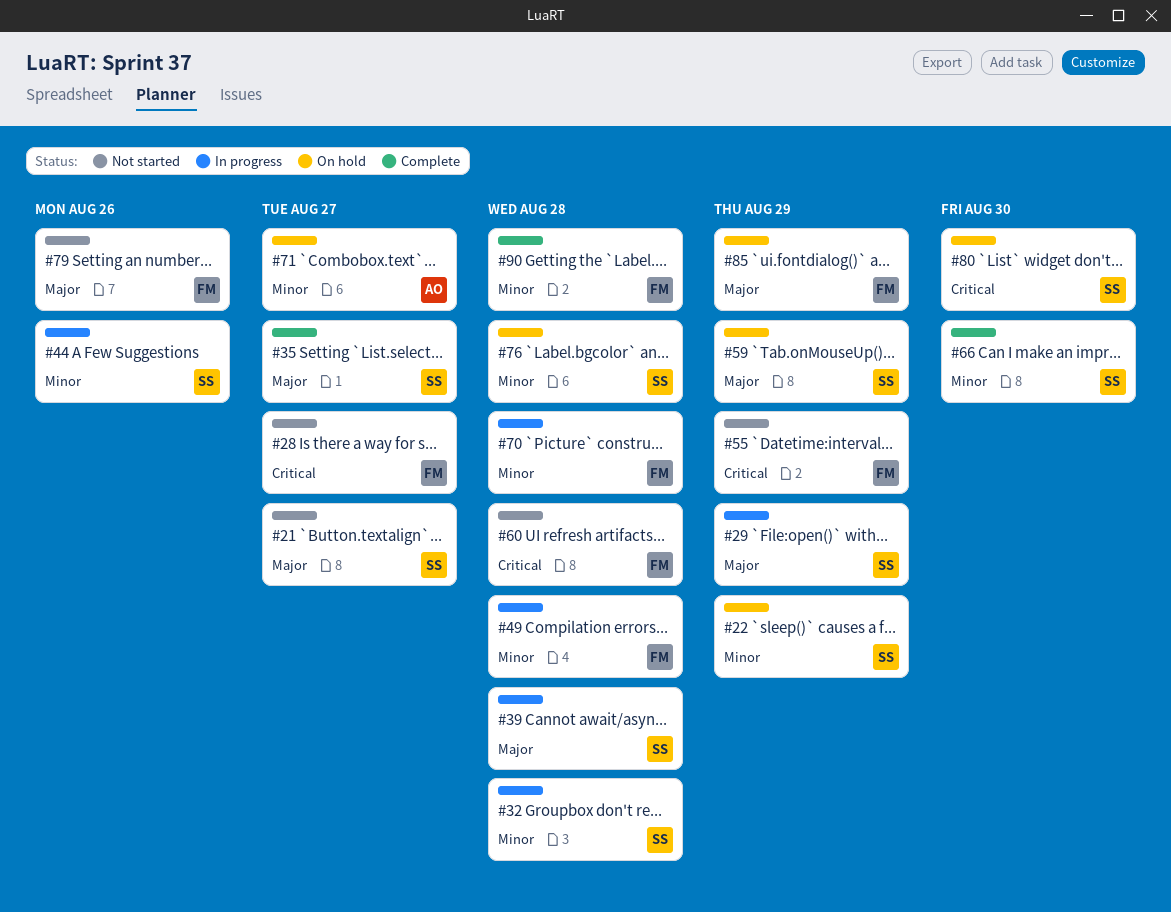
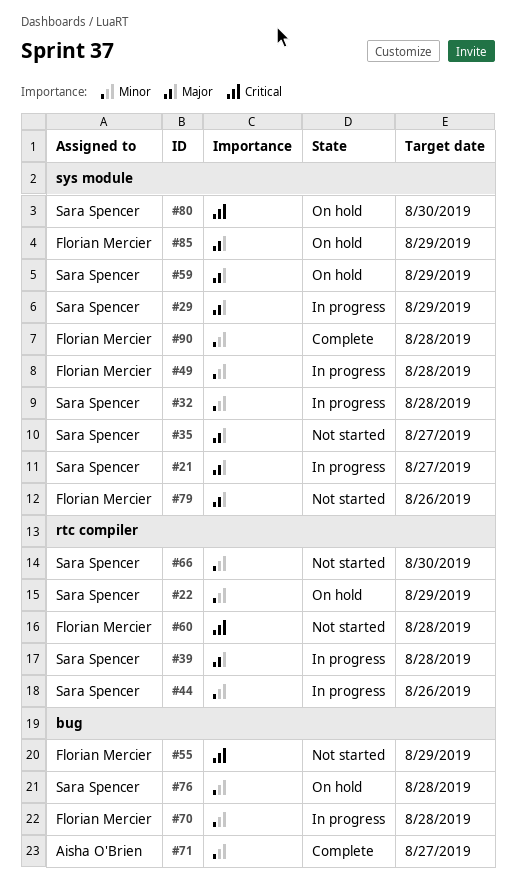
#21, status: Not started -> In progress
#28: present -> none
#35, status: Complete -> Not started
#66, status: Complete -> Not started
#71, status: On hold -> Complete

